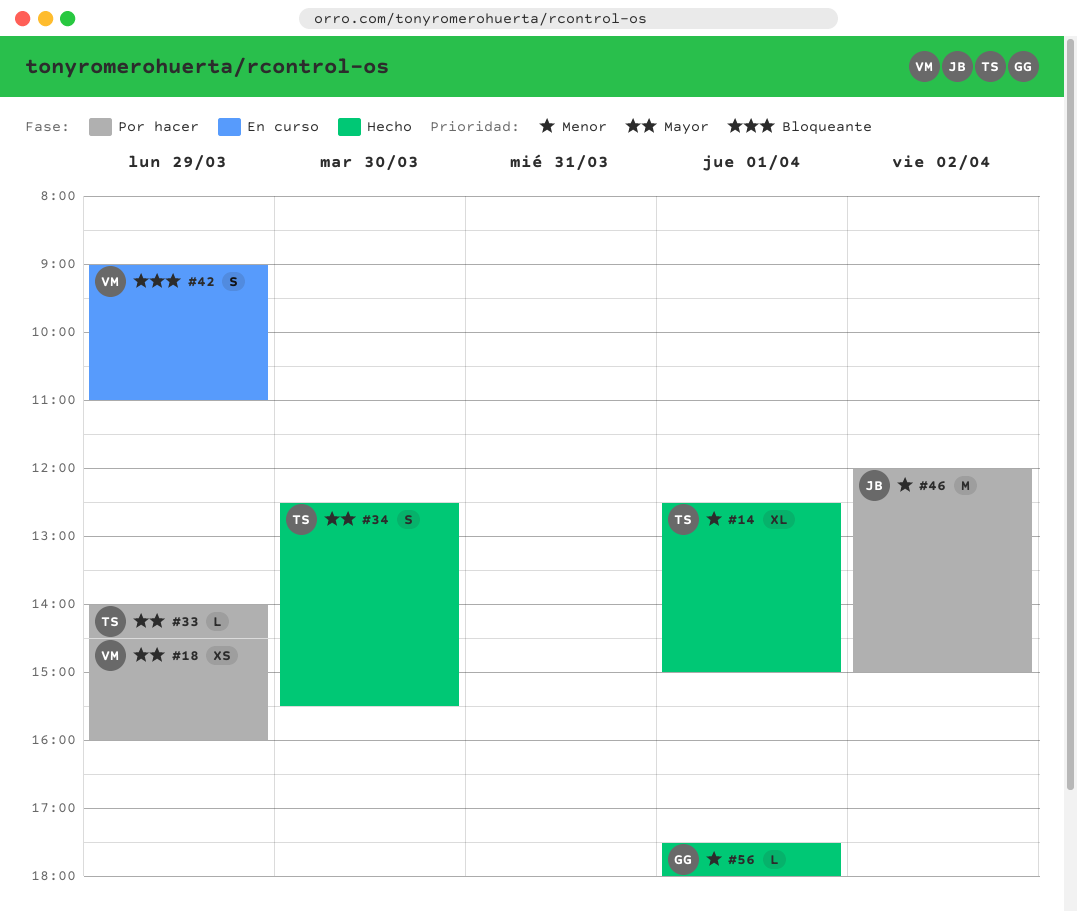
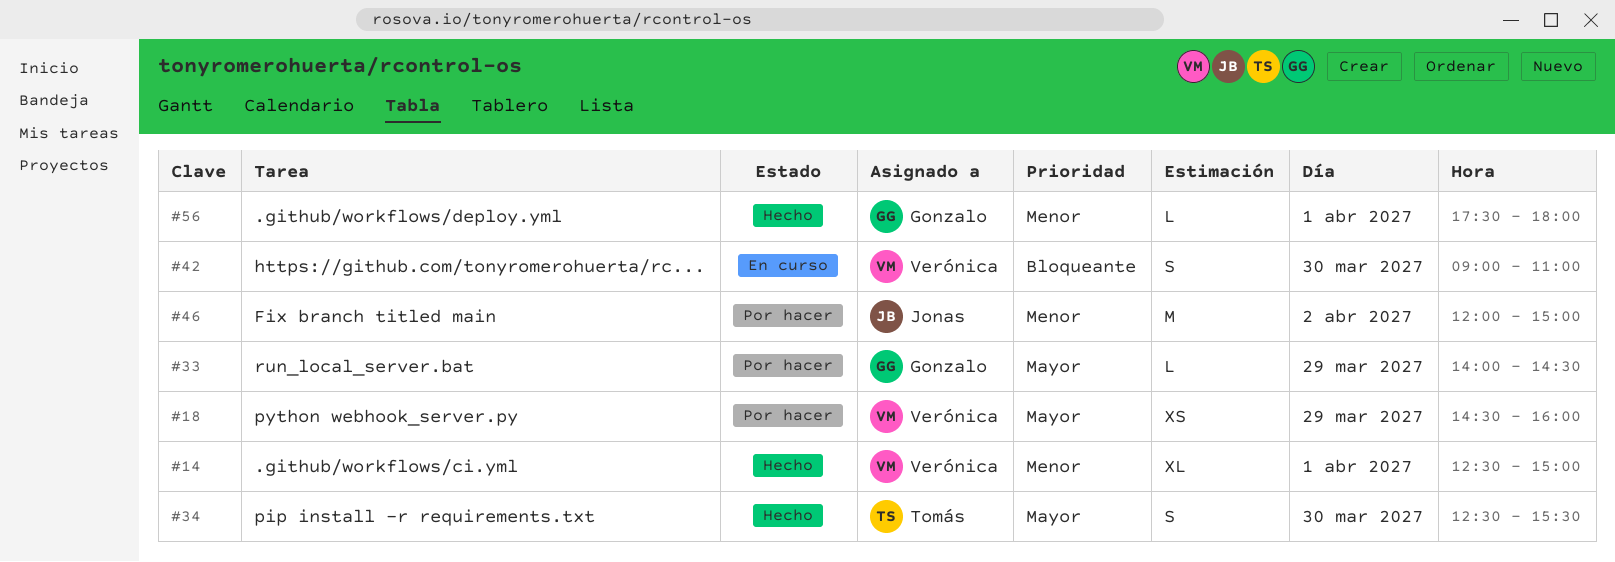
#14, owner: Tomás -> Verónica
#33, owner: Tomás -> Gonzalo
#42, day: Mar 29 -> Mar 30

